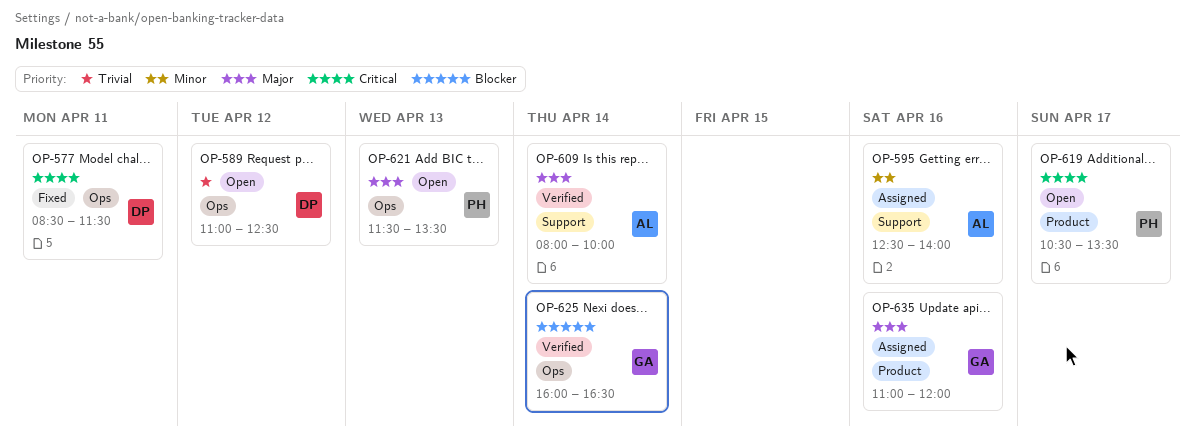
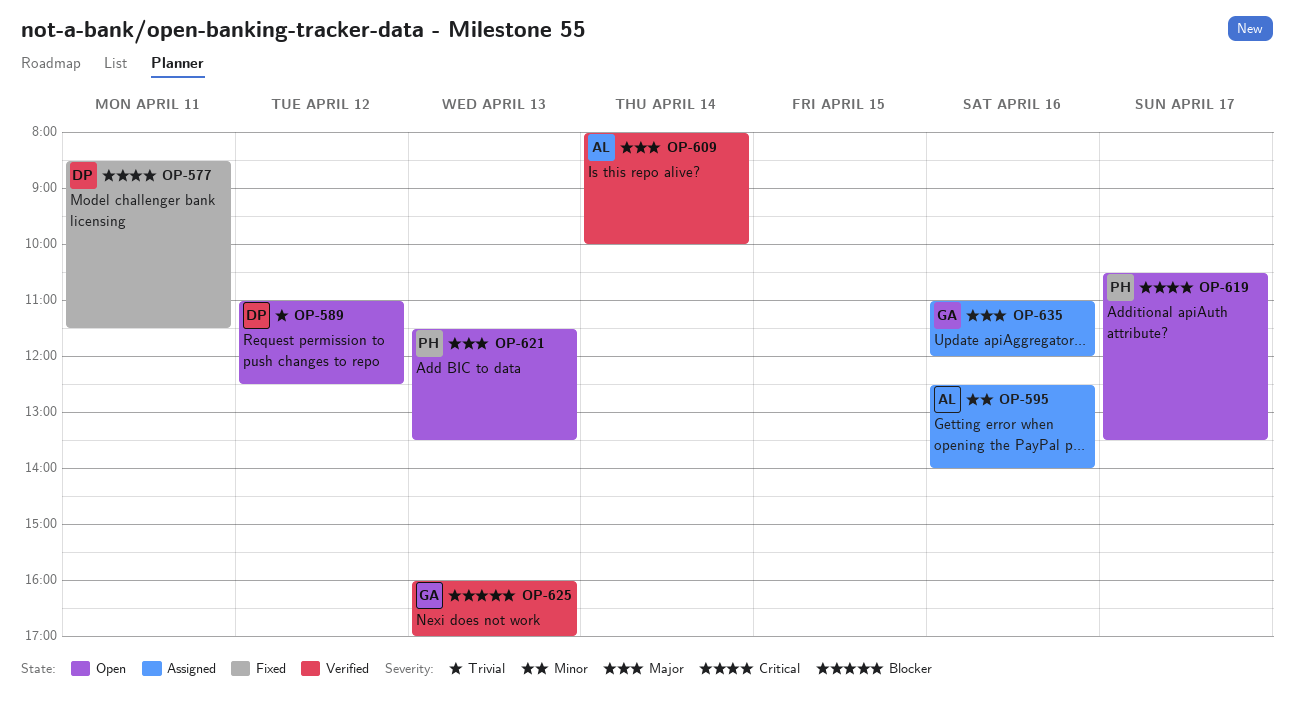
OP-625, day: Apr 14 -> Apr 13
OP-625, ends: 16:30 -> 17:00

